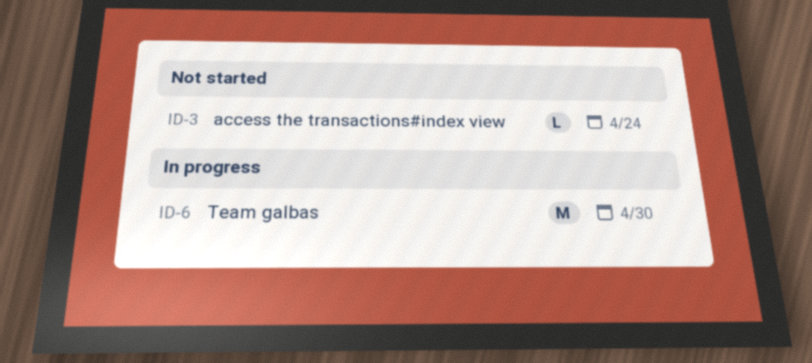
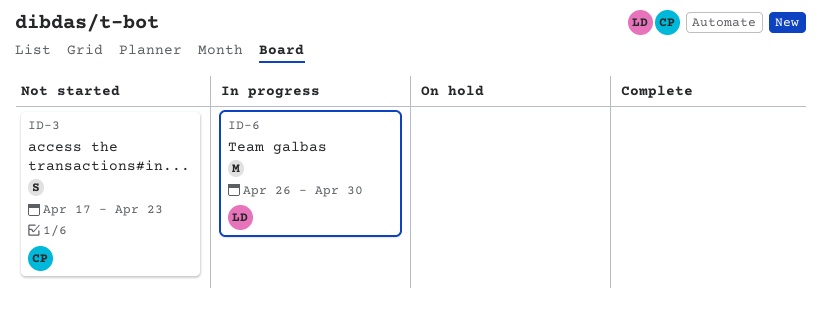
ID-3, estimate: L -> S
ID-3, due: Apr 24 -> Apr 23

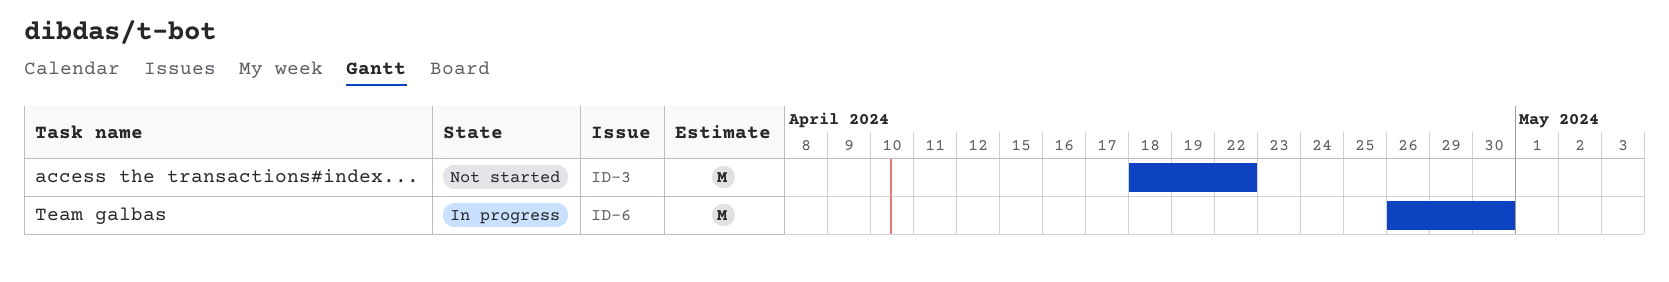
ID-3, estimate: S -> M
ID-3, start: Apr 17 -> Apr 18
ID-3, due: Apr 23 -> Apr 22

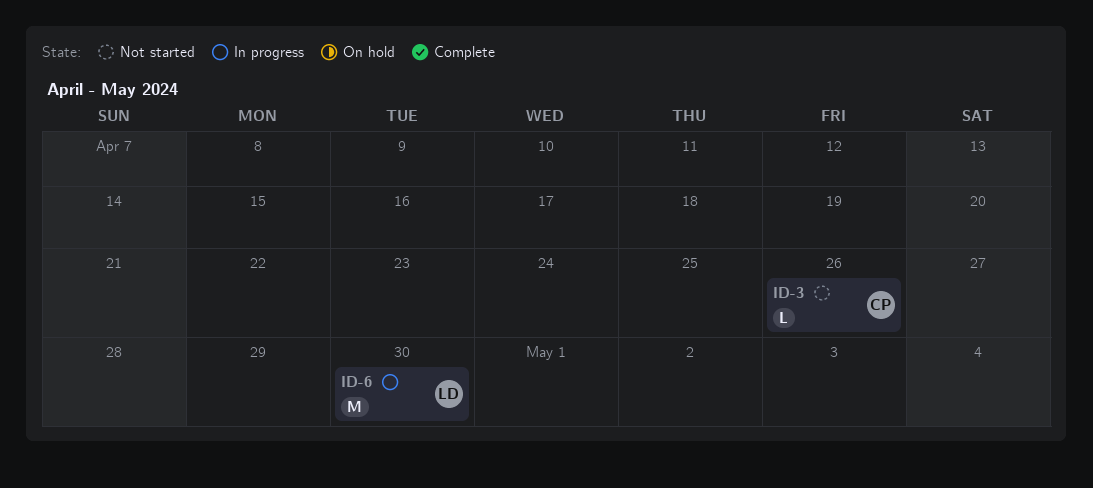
ID-3, estimate: M -> L
ID-3, due: Apr 22 -> Apr 26

